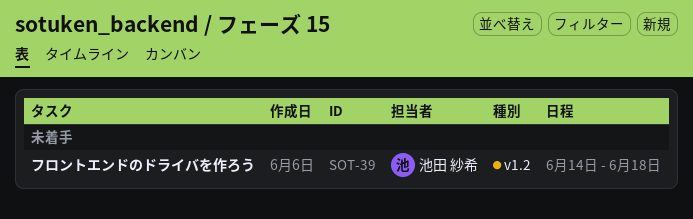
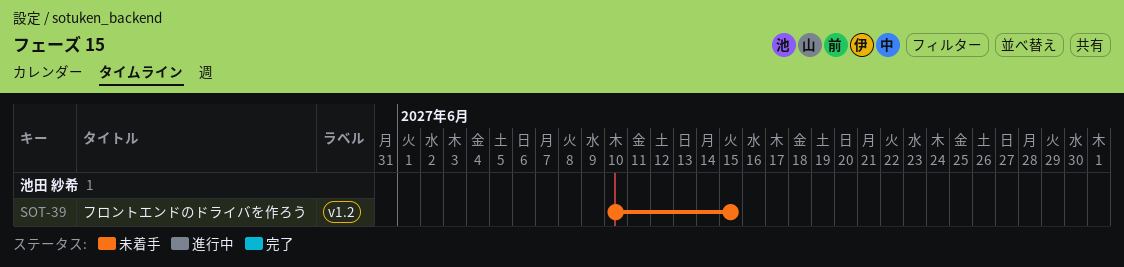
SOT-39, start: Jun 14 -> Jun 10
SOT-39, due: Jun 18 -> Jun 15

